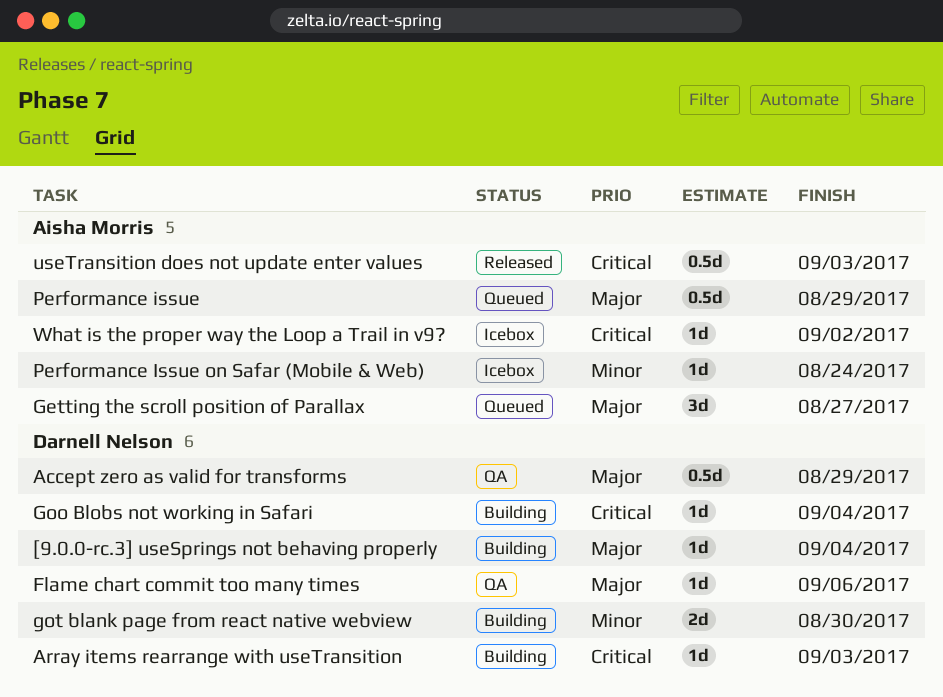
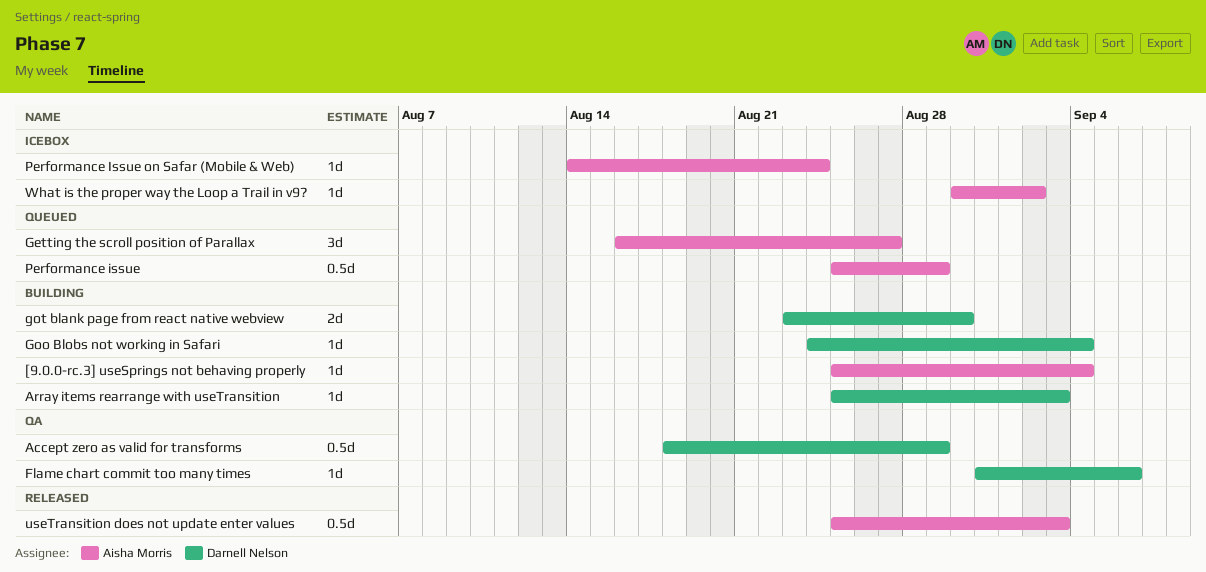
[9.0.0-rc.3] useSprings not behaving properly, owner: Darnell Nelson -> Aisha Morris

